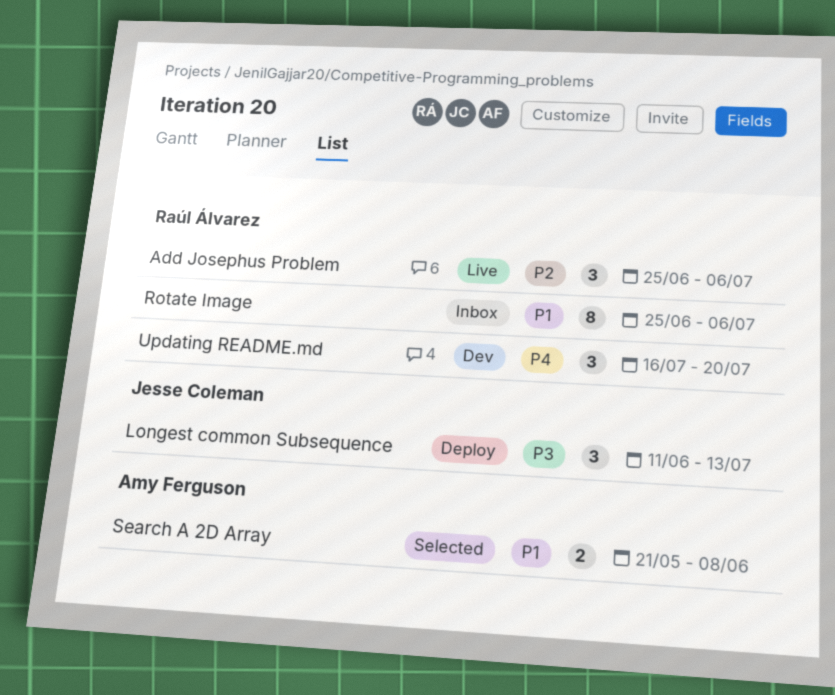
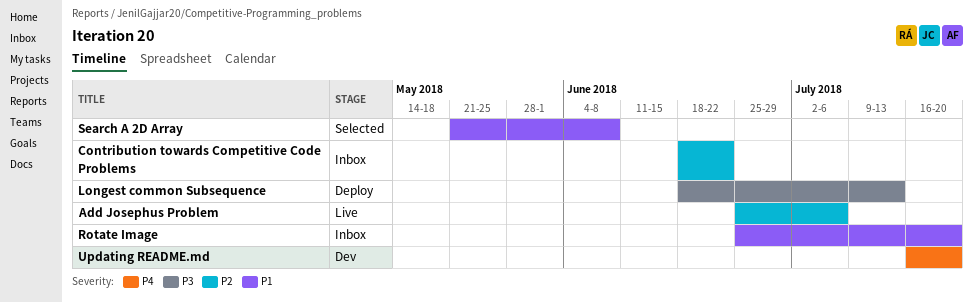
Contribution towards Competitive Code Problems: none -> present
Longest common Subsequence, start: Jun 11 -> Jun 18
Rotate Image, due: Jul 6 -> Jul 20

